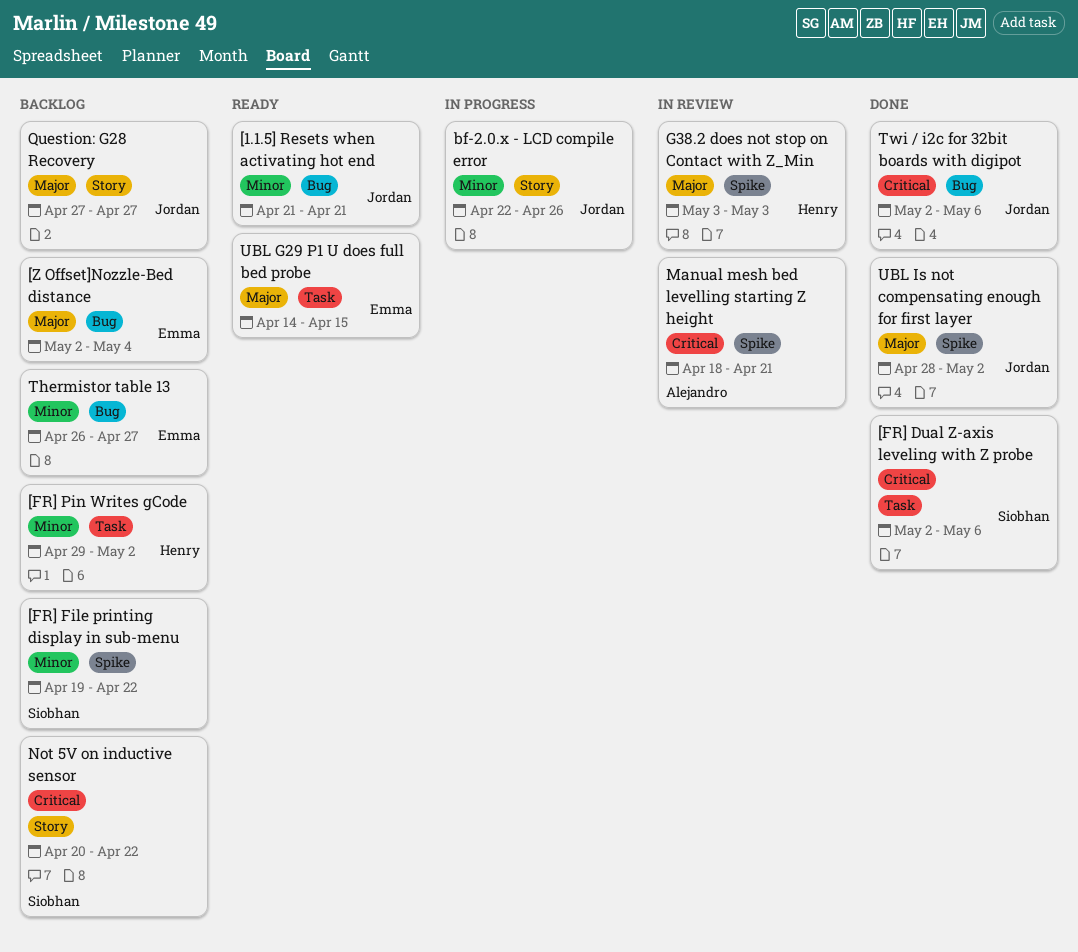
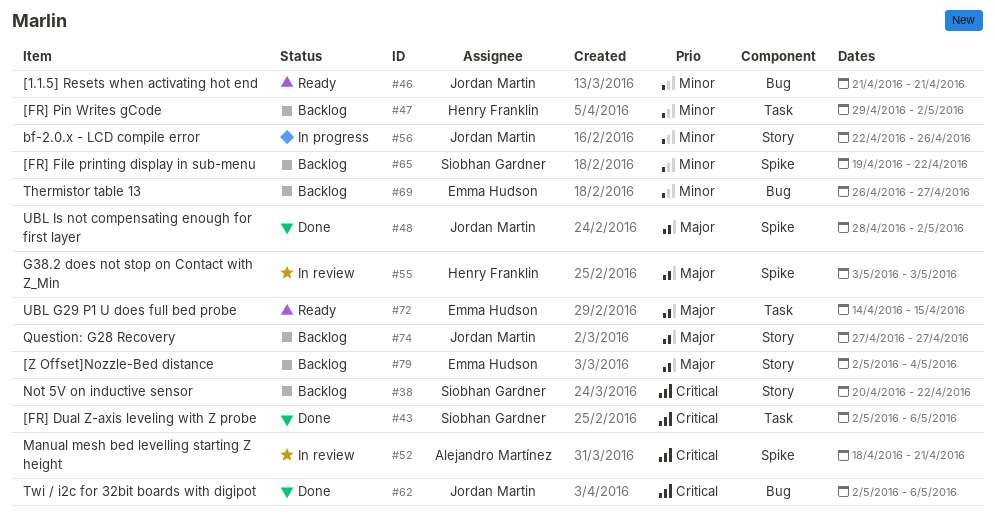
[Z Offset]Nozzle-Bed distance, label: Bug -> Story

